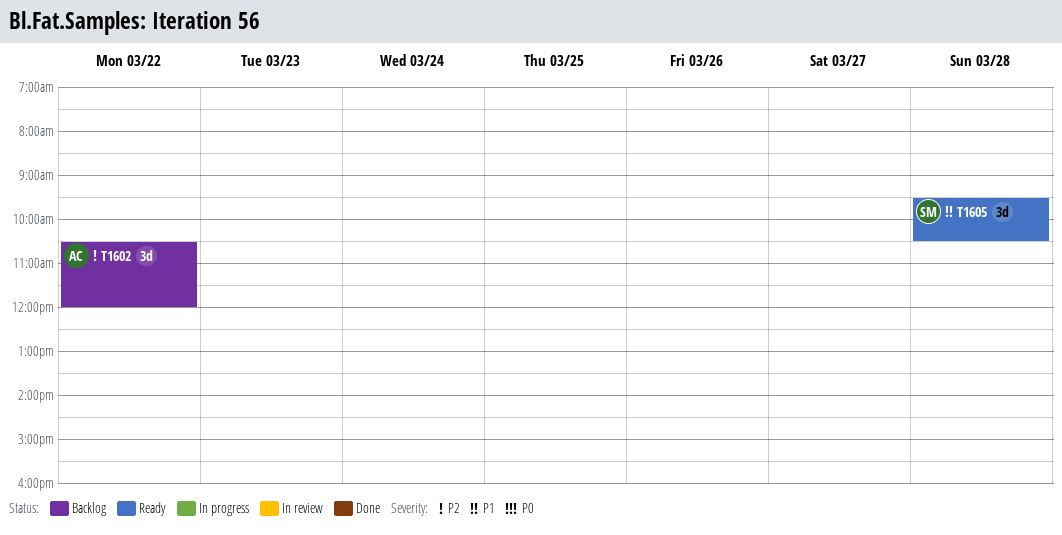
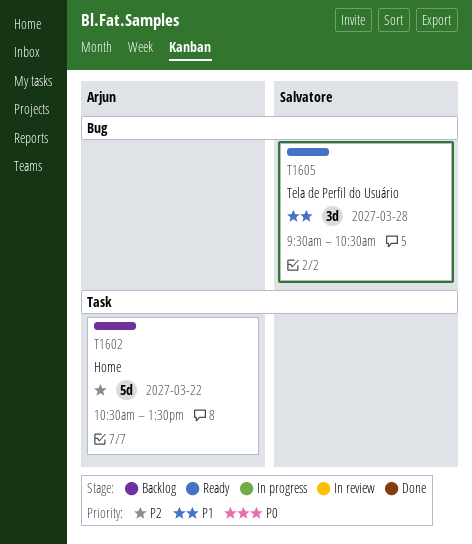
T1602, estimate: 3d -> 5d
T1602, ends: 12:00 -> 13:30

